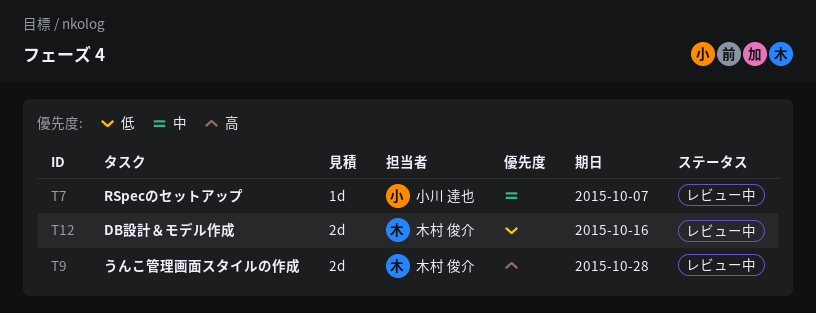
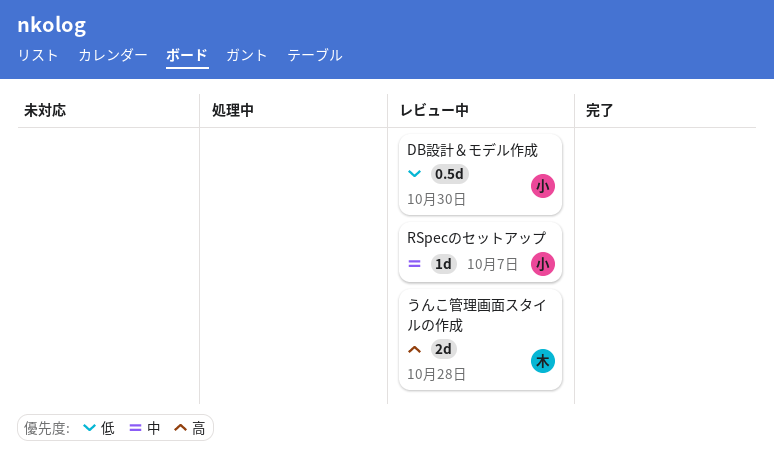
DB設計＆モデル作成, owner: 木村 俊介 -> 小川 達也
DB設計＆モデル作成, estimate: 2d -> 0.5d
DB設計＆モデル作成, due: Oct 16 -> Oct 30

